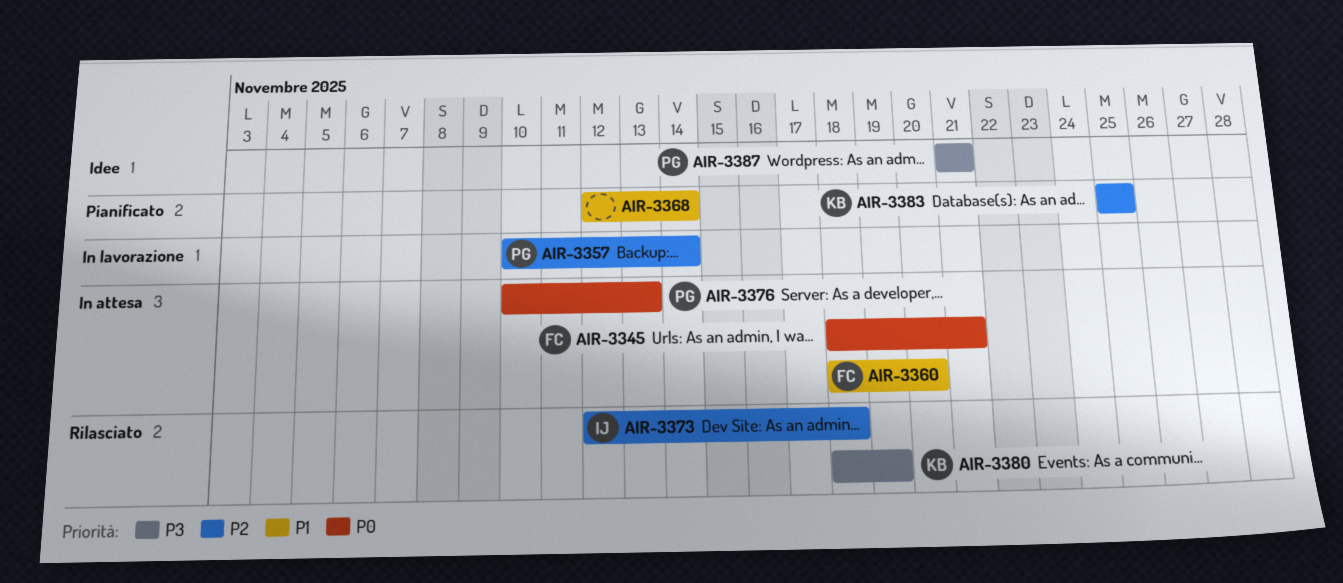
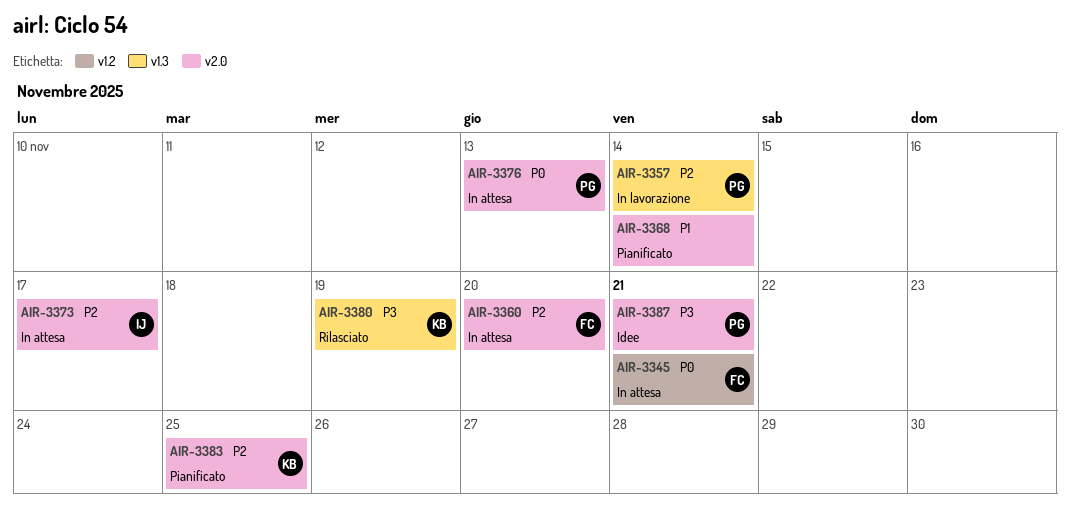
AIR-3360, priority: P1 -> P2
AIR-3373, status: Rilasciato -> In attesa
AIR-3373, due: Nov 18 -> Nov 17

